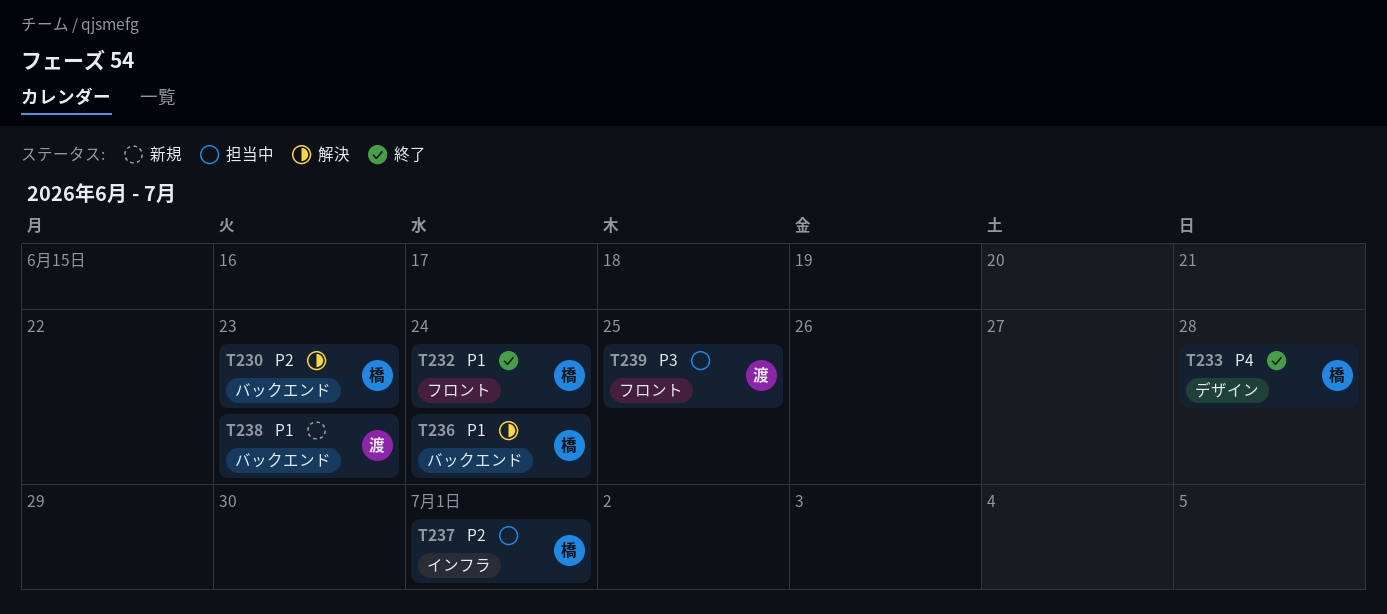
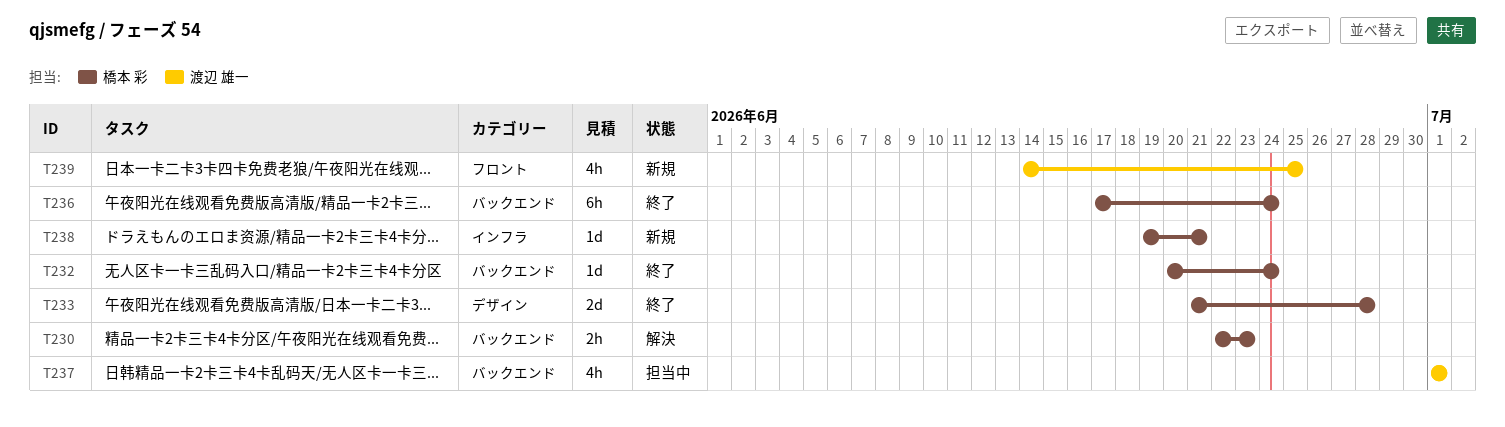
T232, label: フロント -> バックエンド
T236, status: 解決 -> 終了
T237, owner: 橋本 彩 -> 渡辺 雄一
T237, label: インフラ -> バックエンド
T238, owner: 渡辺 雄一 -> 橋本 彩
T238, label: バックエンド -> インフラ
T238, due: Jun 23 -> Jun 21
T239, status: 担当中 -> 新規

